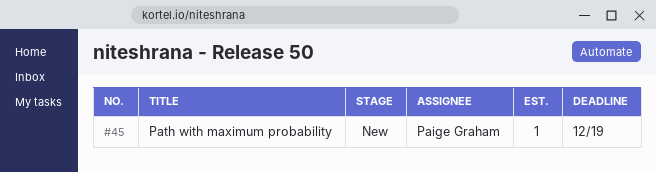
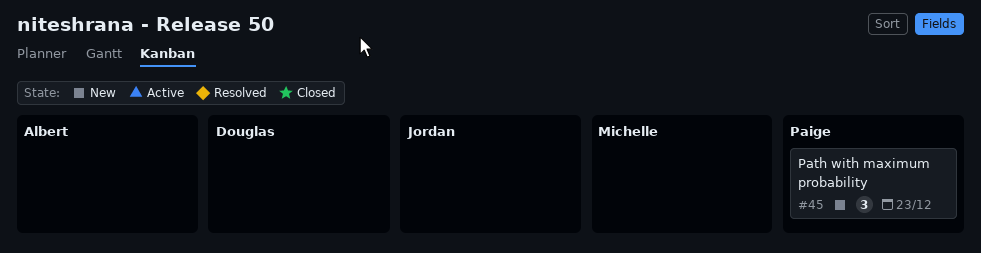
#45, estimate: 1 -> 3
#45, due: Dec 19 -> Dec 23

